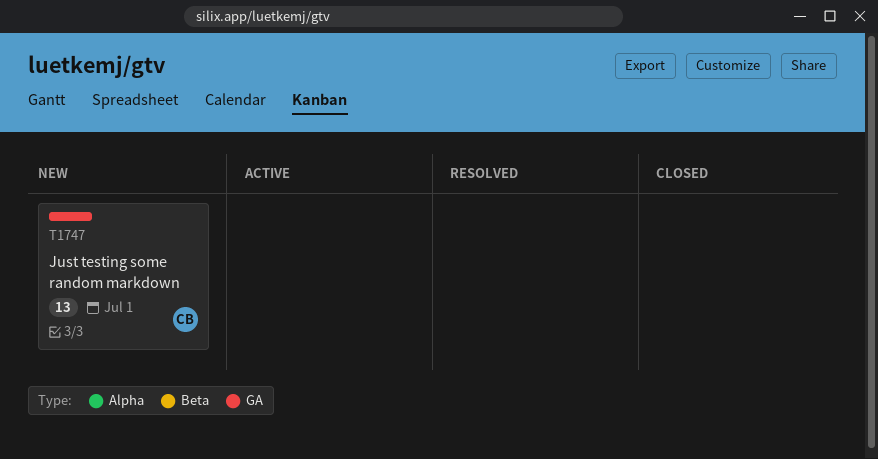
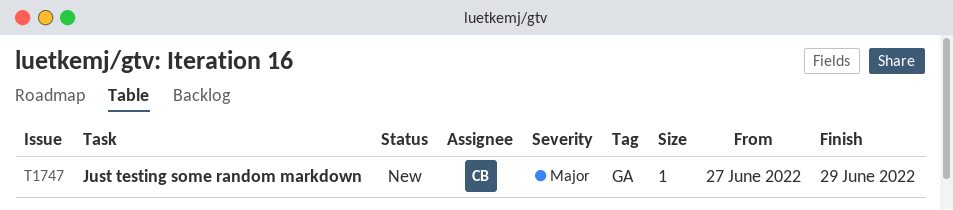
T1747, estimate: 13 -> 1
T1747, due: Jul 1 -> Jun 29

